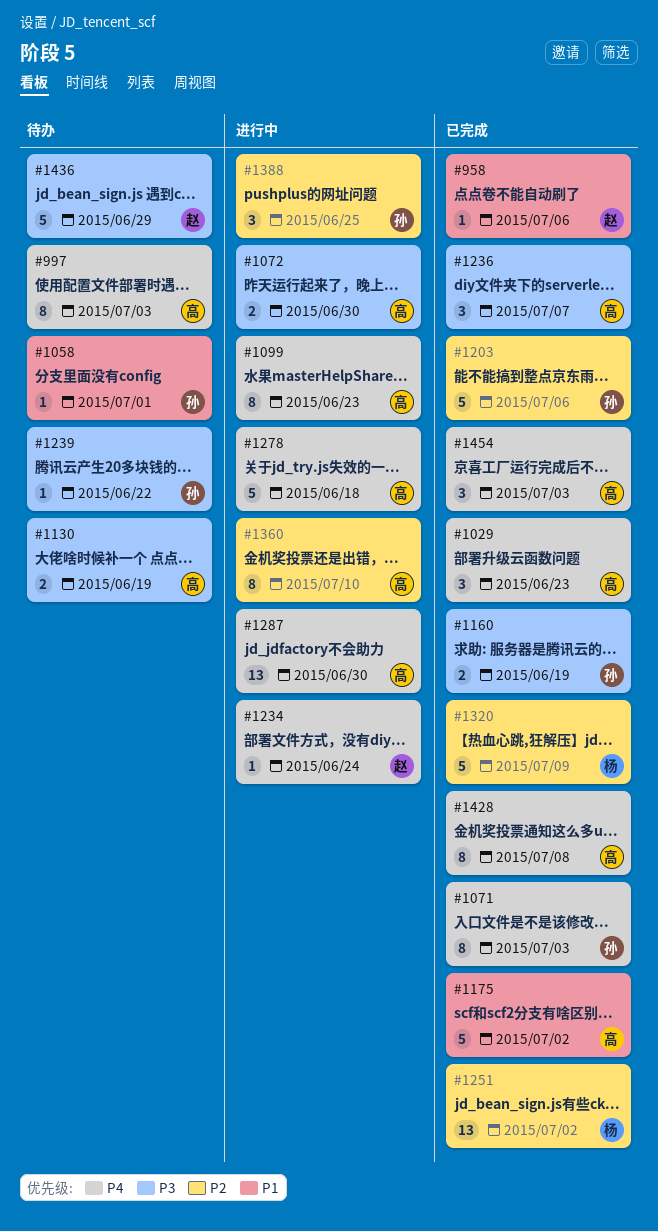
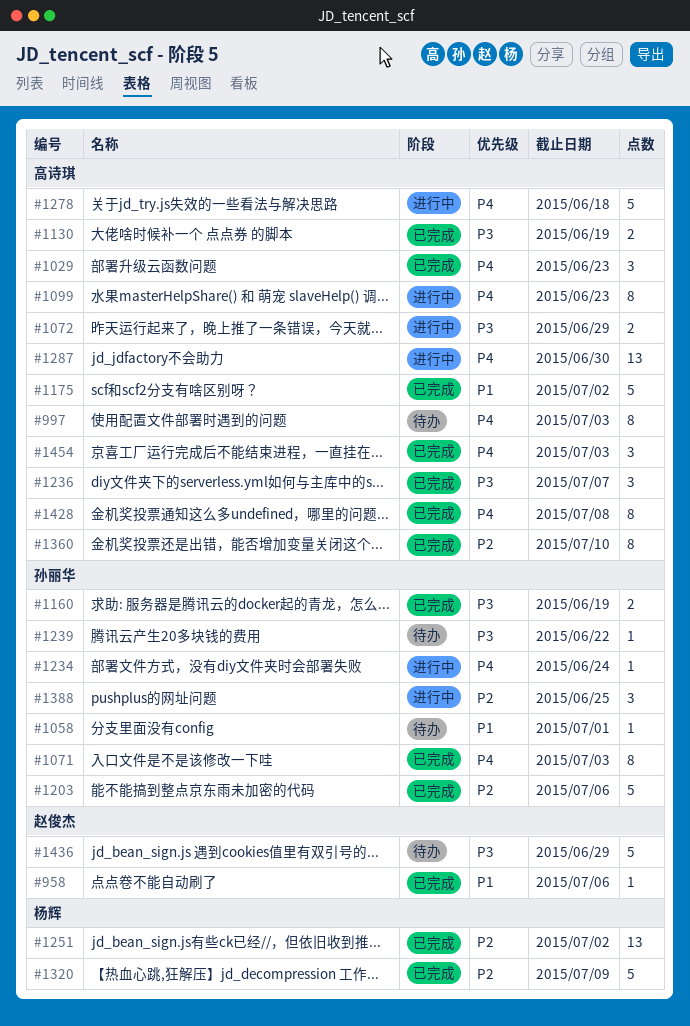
#1072, due: Jun 30 -> Jun 29
#1130, status: 待办 -> 已完成
#1234, owner: 赵俊杰 -> 孙丽华
#1360, status: 进行中 -> 已完成

